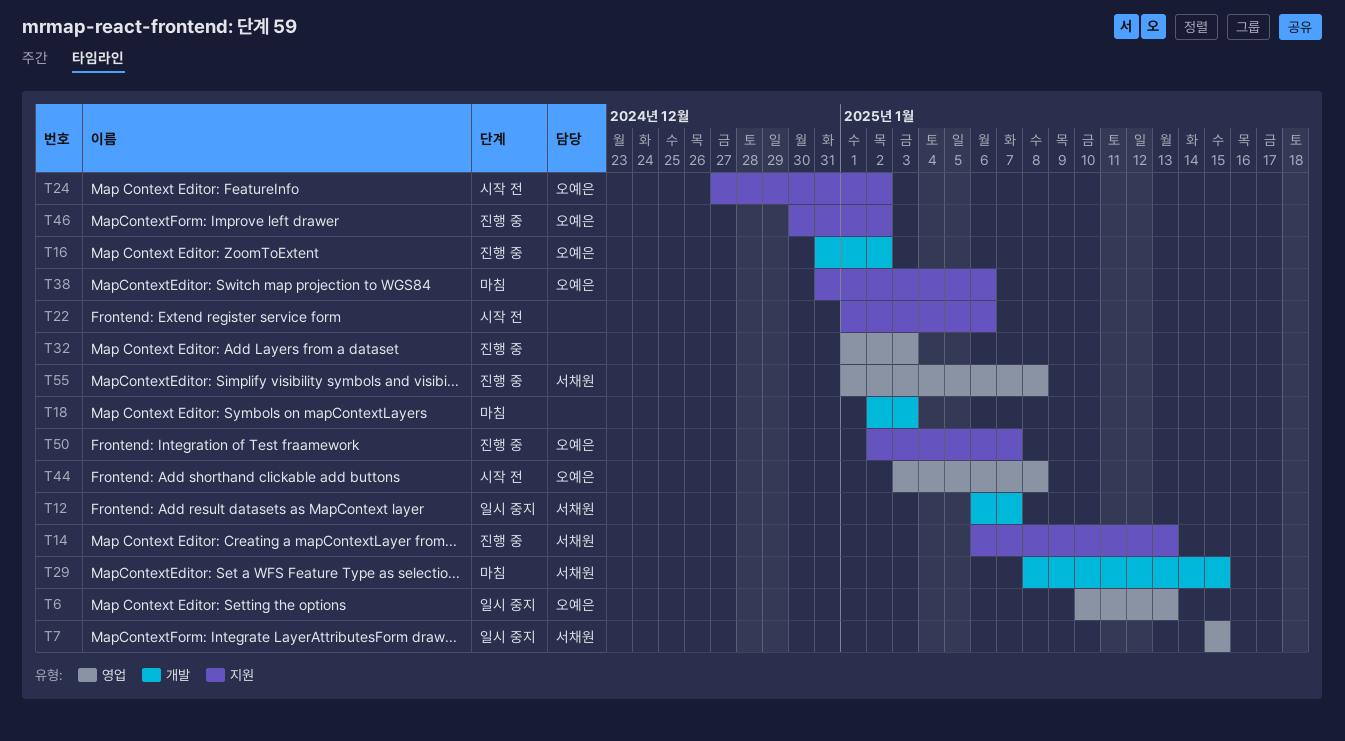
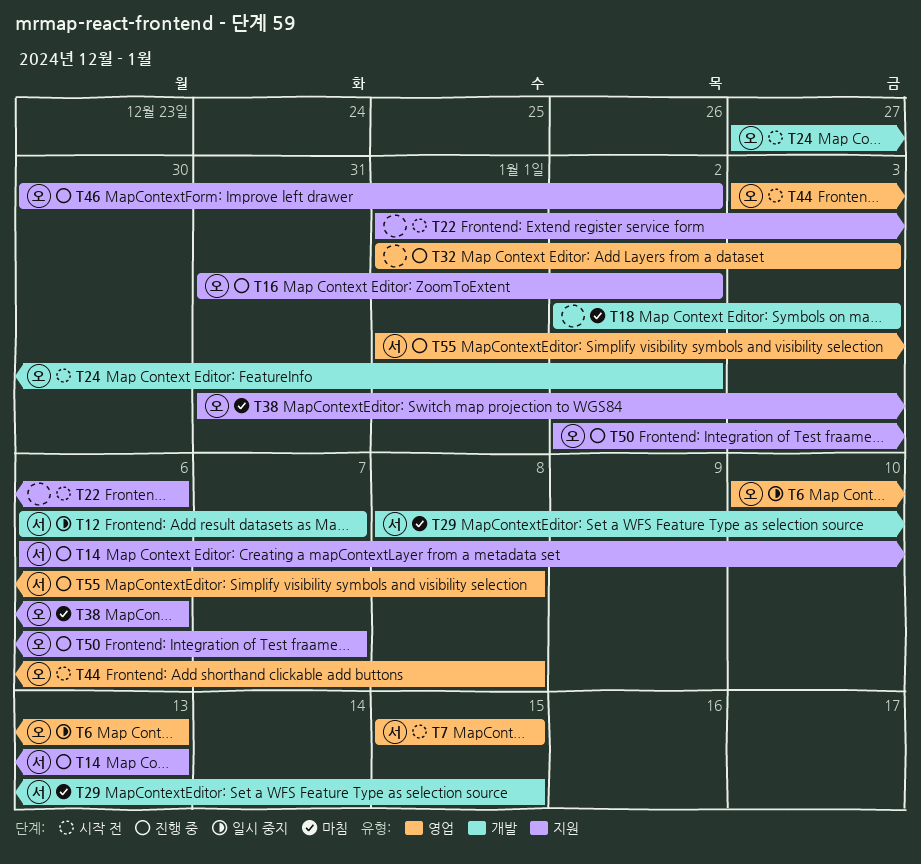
T7, status: 일시 중지 -> 시작 전
T16, label: 개발 -> 지원
T24, label: 지원 -> 개발

